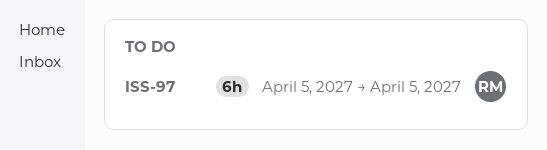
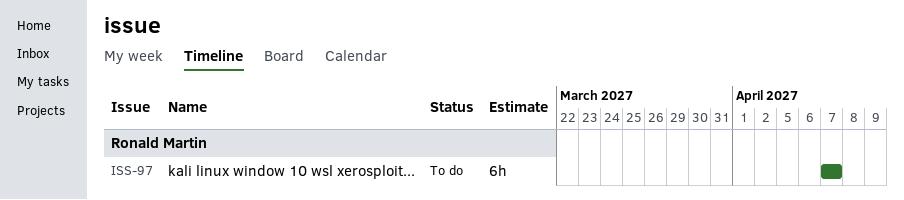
ISS-97, start: Apr 5 -> Apr 7
ISS-97, due: Apr 5 -> Apr 7

